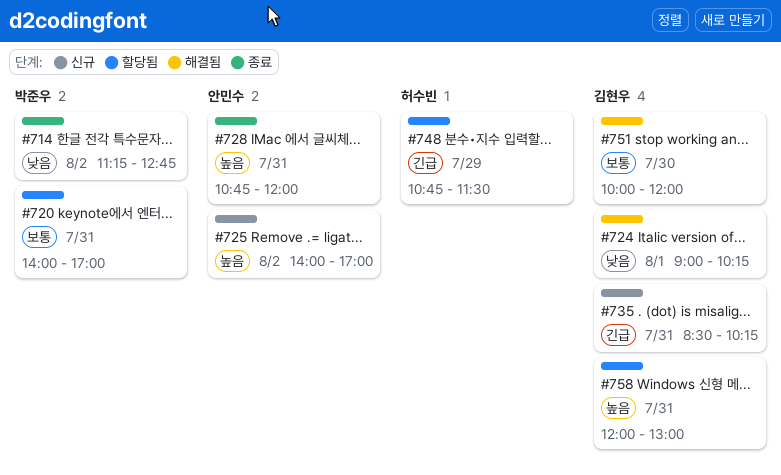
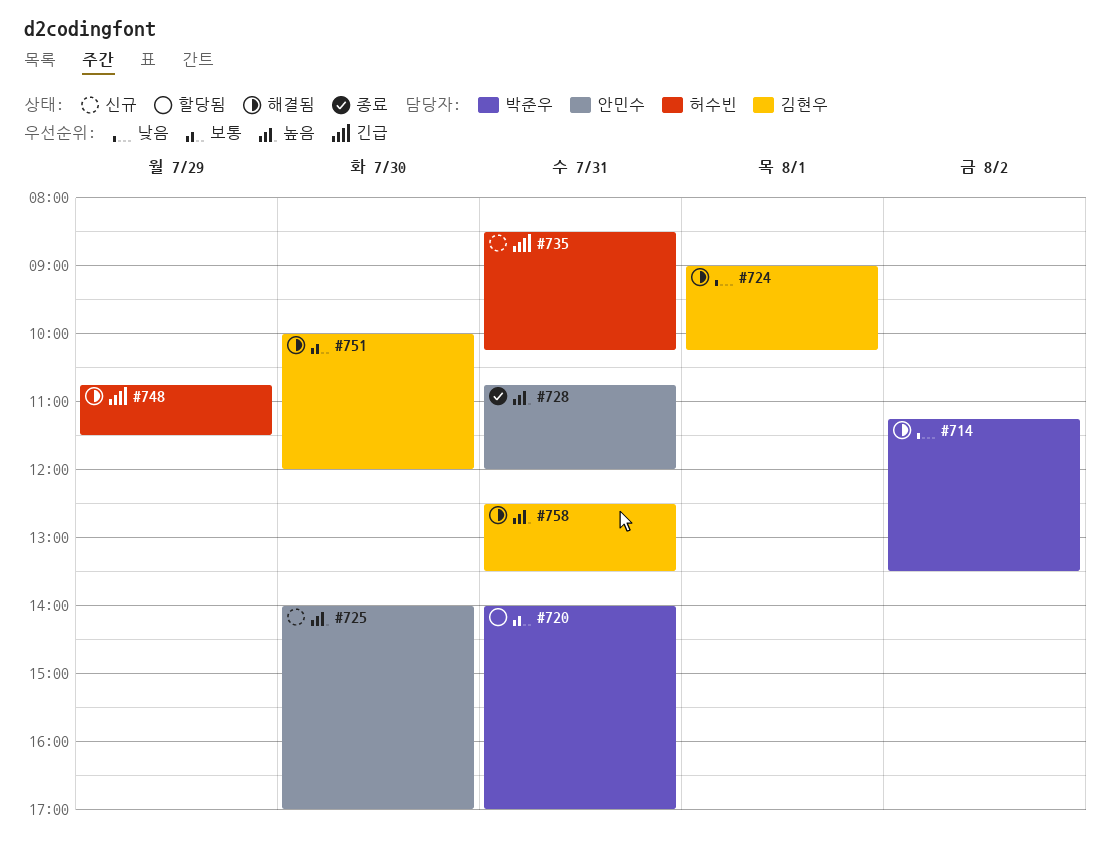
#714, status: 종료 -> 해결됨
#714, ends: 12:45 -> 13:30
#725, day: Aug 2 -> Jul 30
#735, owner: 김현우 -> 허수빈
#748, status: 할당됨 -> 해결됨
#758, status: 할당됨 -> 해결됨
#758, begins: 12:00 -> 12:30
#758, ends: 13:00 -> 13:30

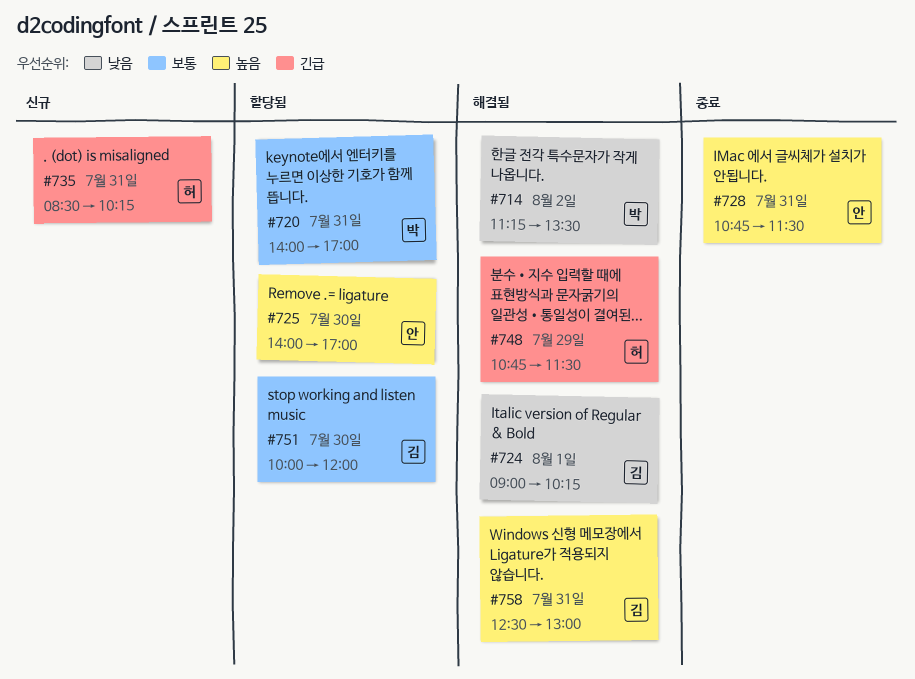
#725, status: 신규 -> 할당됨
#728, ends: 12:00 -> 11:30
#751, status: 해결됨 -> 할당됨
#758, ends: 13:30 -> 13:00

